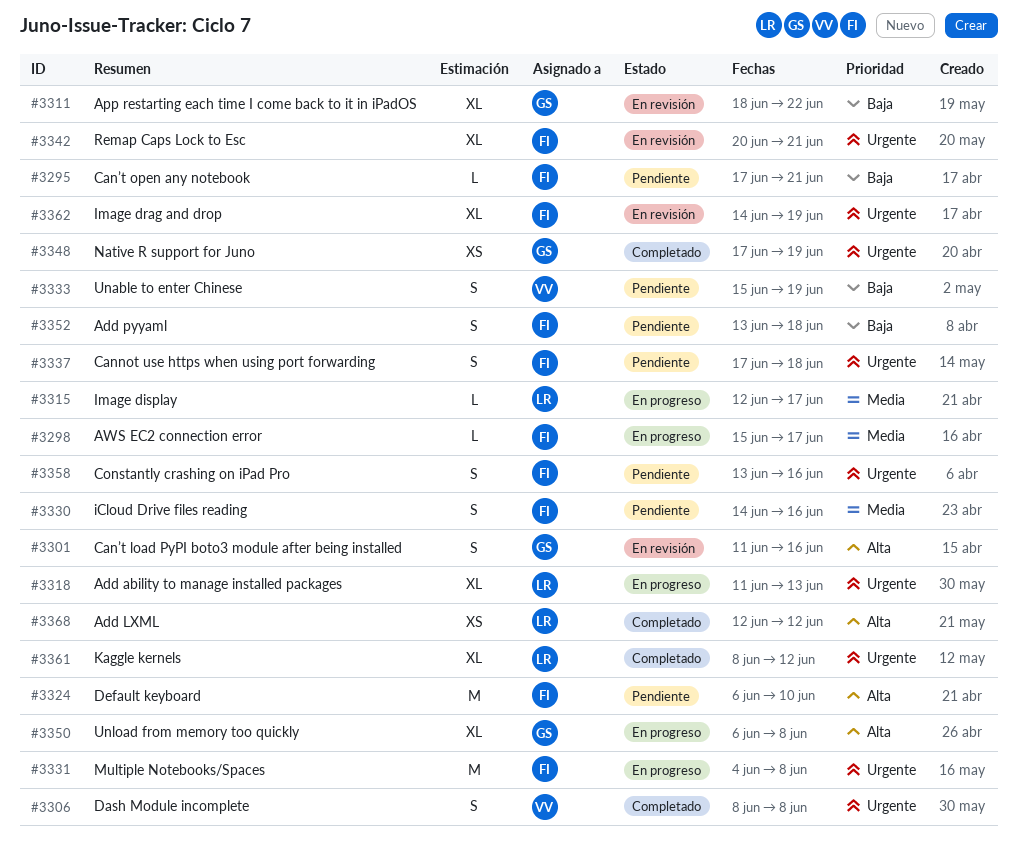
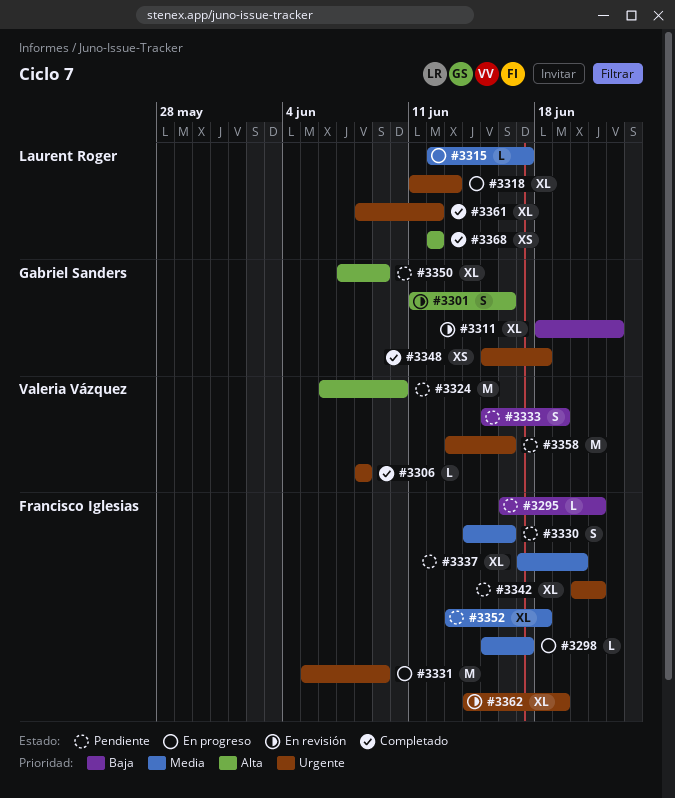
#3295, start: Jun 17 -> Jun 16
#3306, estimate: S -> L
#3324, owner: Francisco Iglesias -> Valeria Vázquez
#3331, start: Jun 4 -> Jun 5
#3331, due: Jun 8 -> Jun 9
#3337, priority: Urgente -> Media
#3337, estimate: S -> XL
#3337, due: Jun 18 -> Jun 20
#3342, status: En revisión -> Pendiente
#3348, start: Jun 17 -> Jun 15
#3348, due: Jun 19 -> Jun 18
#3350, status: En progreso -> Pendiente
#3350, start: Jun 6 -> Jun 7
#3350, due: Jun 8 -> Jun 9
#3352, priority: Baja -> Media
#3352, estimate: S -> XL
#3358, owner: Francisco Iglesias -> Valeria Vázquez
#3358, estimate: S -> M

